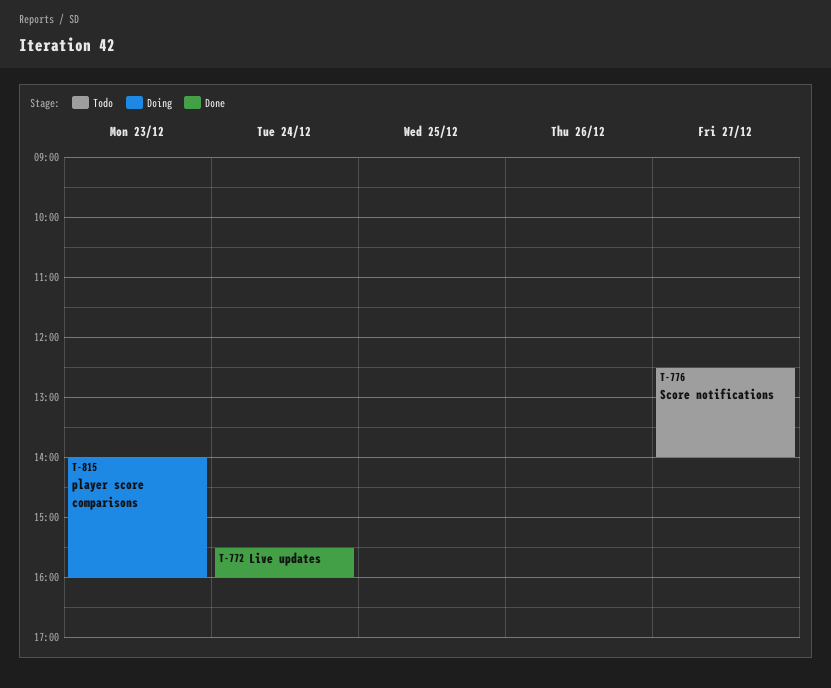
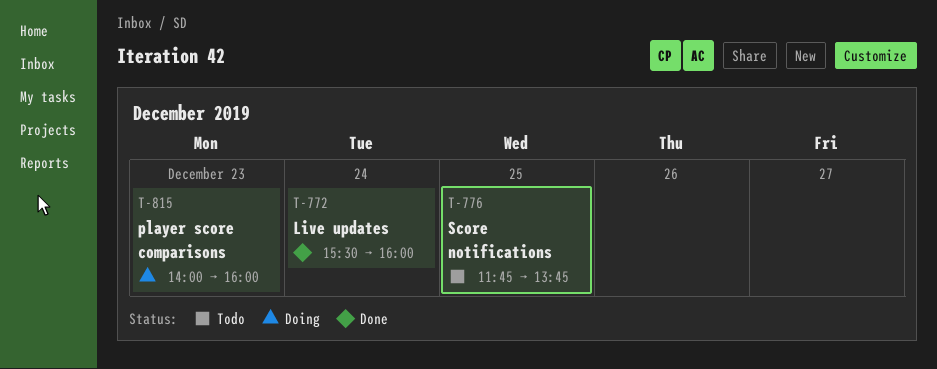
T-776, day: Dec 27 -> Dec 25
T-776, begins: 12:30 -> 11:45
T-776, ends: 14:00 -> 13:45

